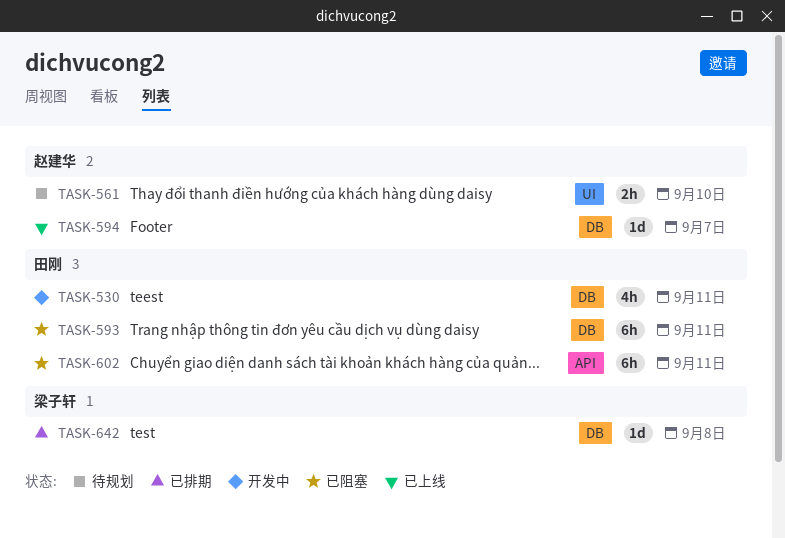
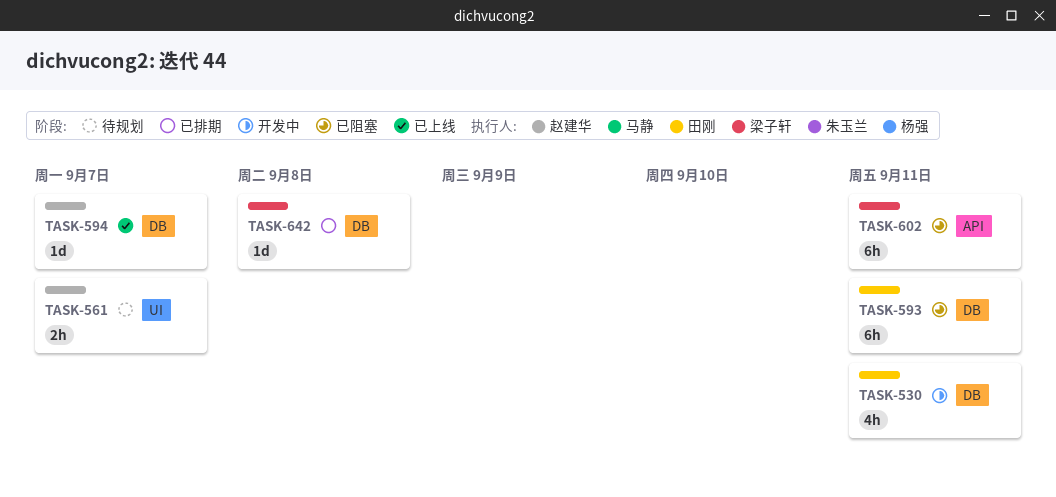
TASK-561, due: Sep 10 -> Sep 7
TASK-602, owner: 田刚 -> 梁子轩

